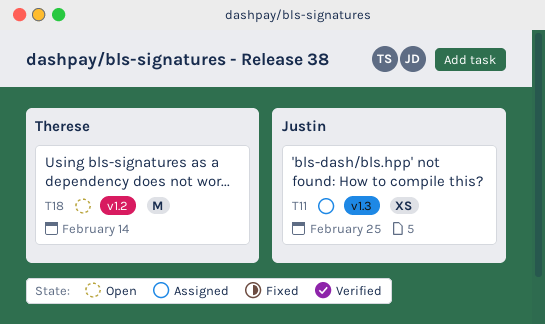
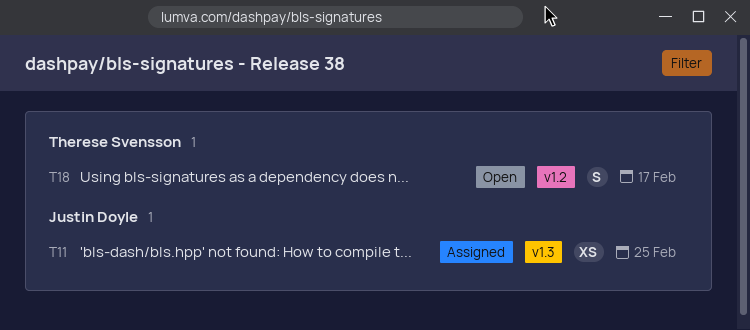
T18, estimate: M -> S
T18, due: Feb 14 -> Feb 17

